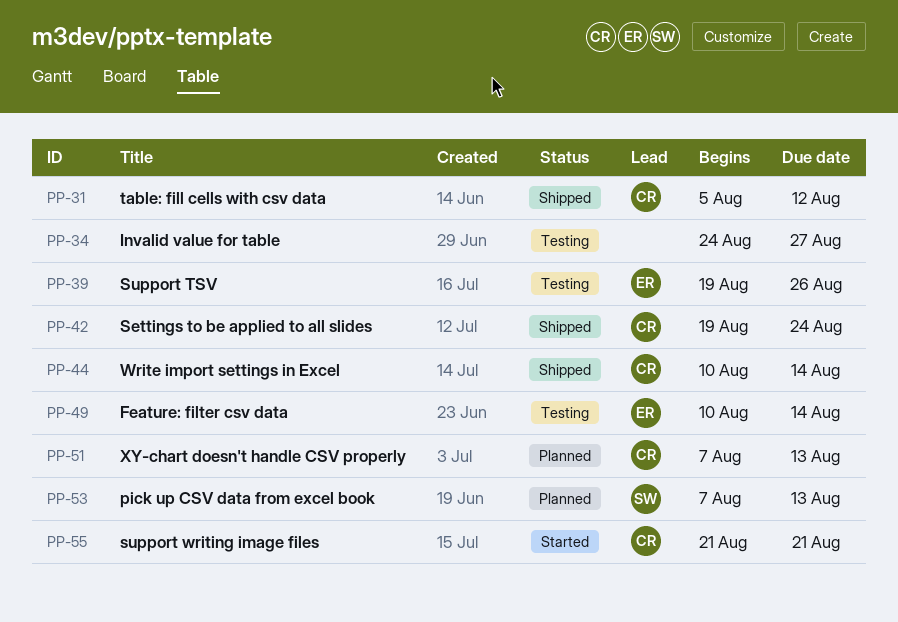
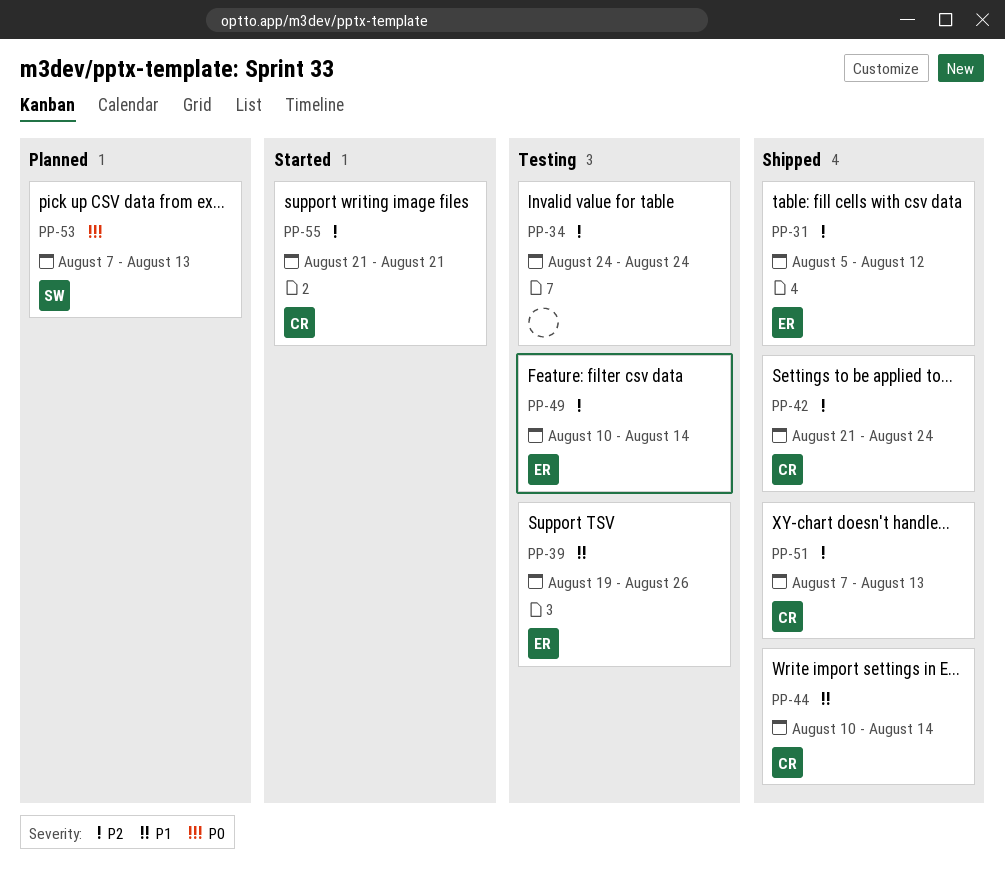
PP-31, owner: CR -> ER
PP-34, due: Aug 27 -> Aug 24
PP-42, start: Aug 19 -> Aug 21
PP-51, status: Planned -> Shipped

